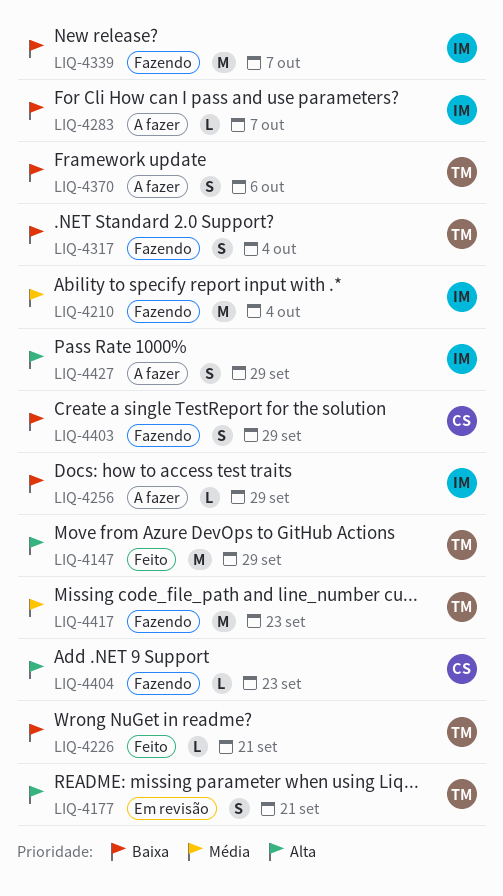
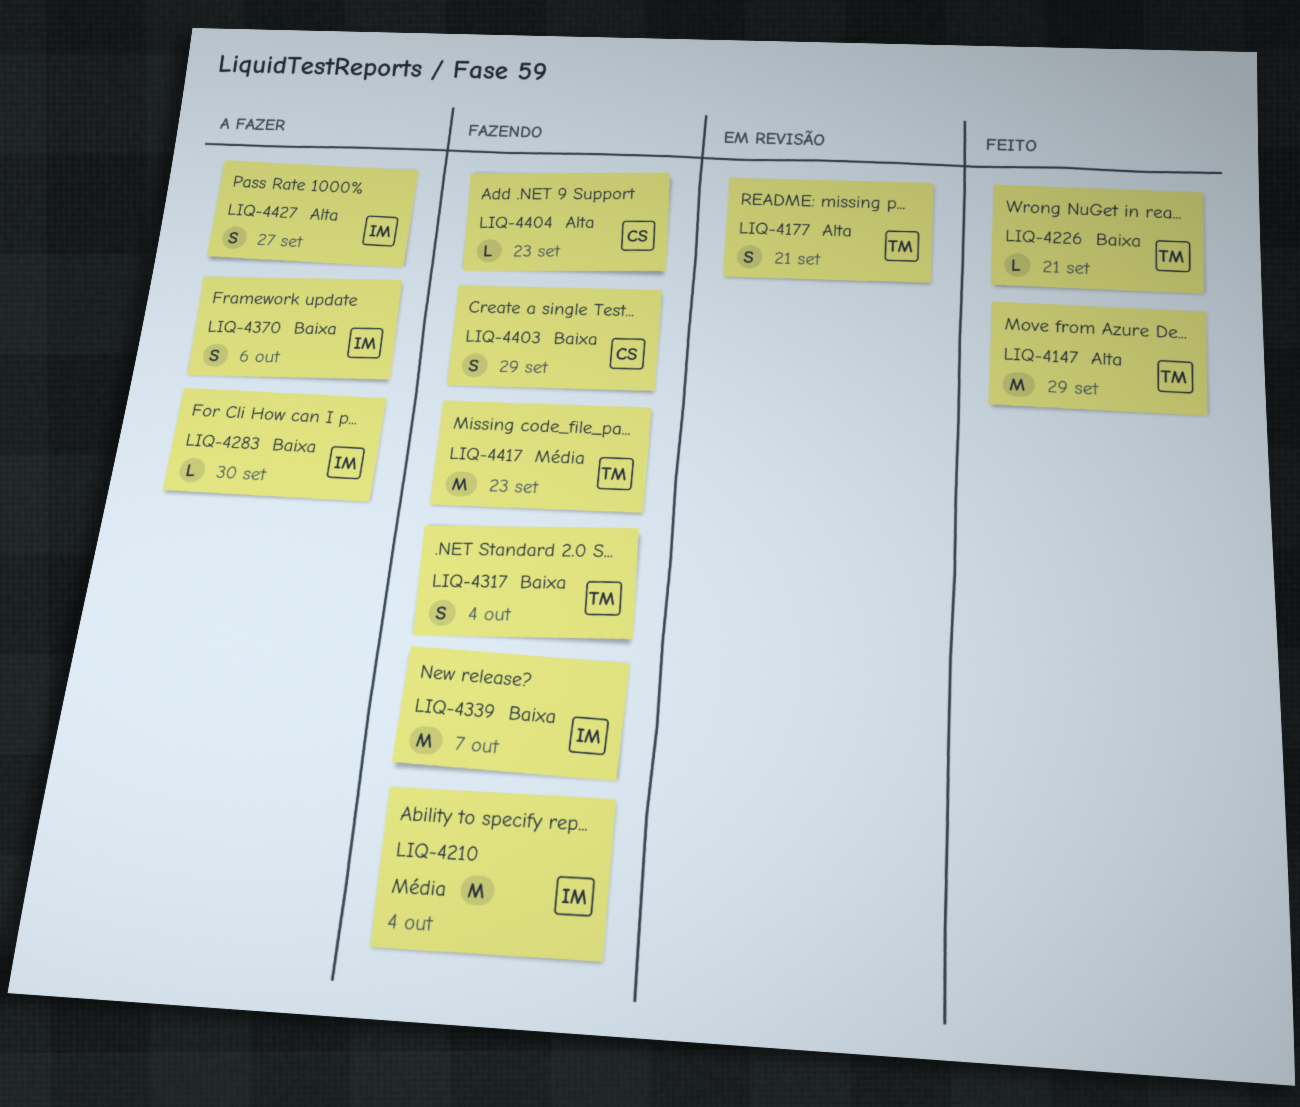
LIQ-4256: present -> none
LIQ-4283, due: Oct 7 -> Sep 30
LIQ-4370, owner: TM -> IM
LIQ-4427, due: Sep 29 -> Sep 27

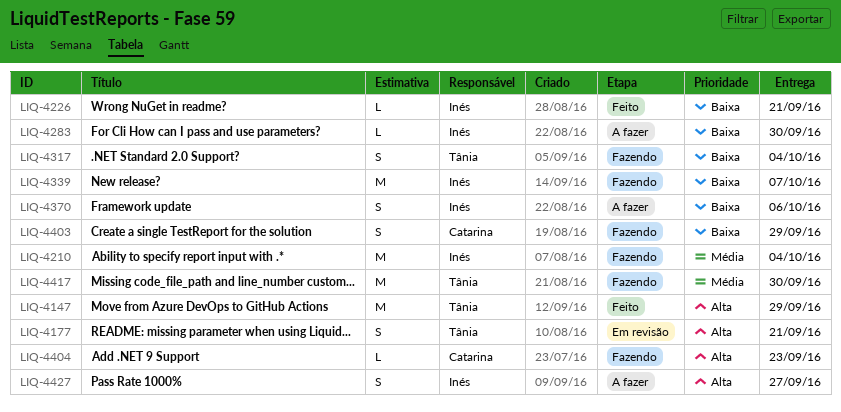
LIQ-4226, owner: Tânia -> Inés
LIQ-4417, due: Sep 23 -> Sep 30

